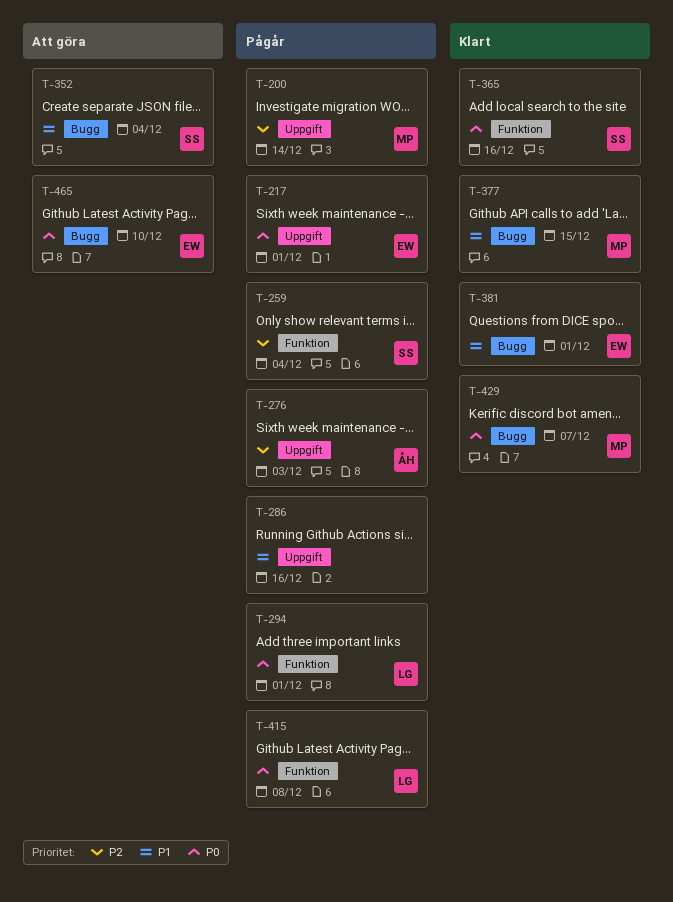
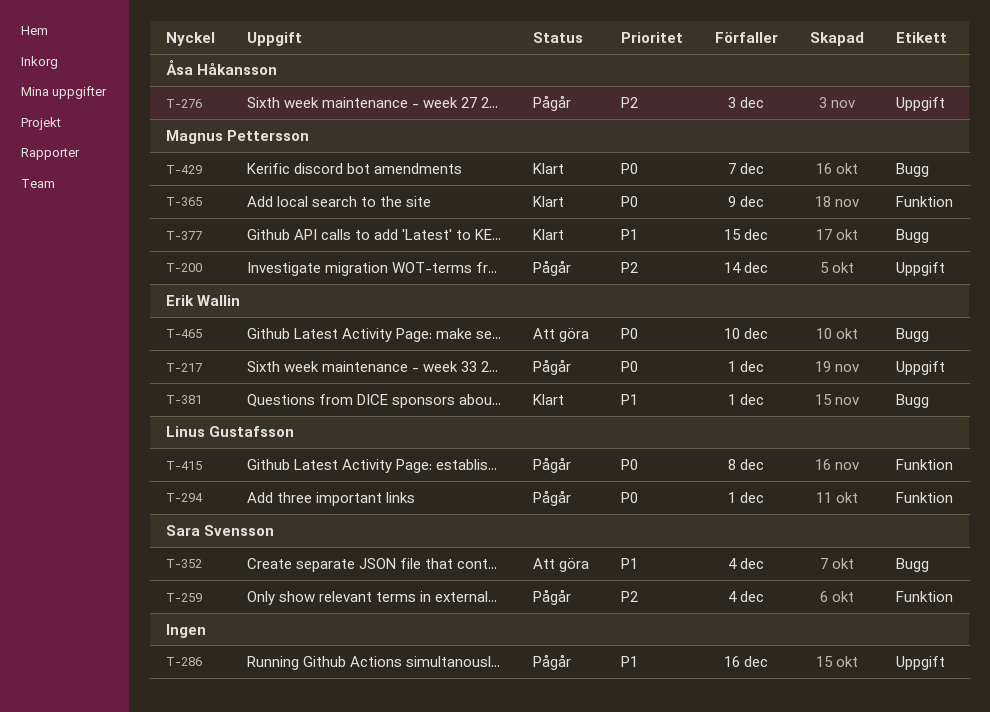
T-365, owner: Sara Svensson -> Magnus Pettersson
T-365, due: Dec 16 -> Dec 9

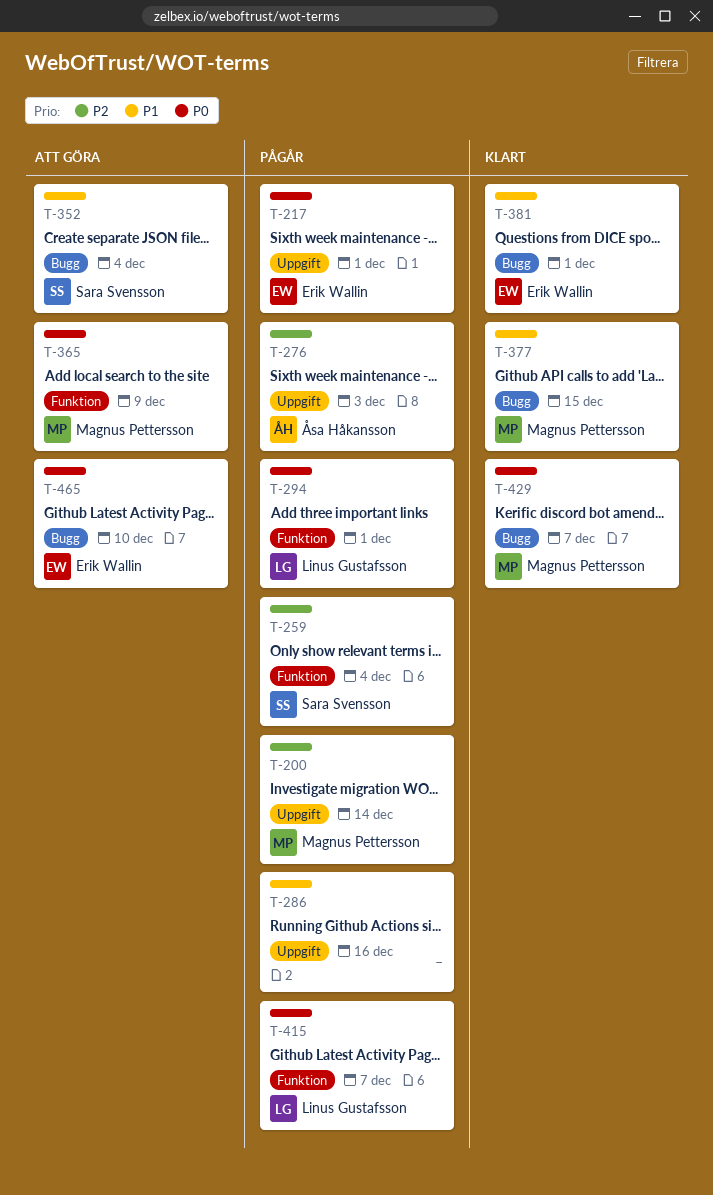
T-365, status: Klart -> Att göra
T-415, due: Dec 8 -> Dec 7

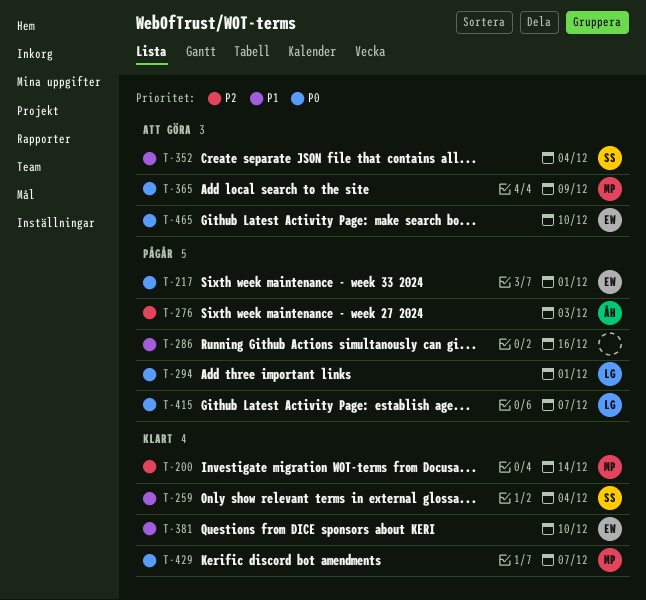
T-200, status: Pågår -> Klart
T-259, status: Pågår -> Klart
T-259, priority: P2 -> P1
T-377: present -> none
T-381, due: Dec 1 -> Dec 10

